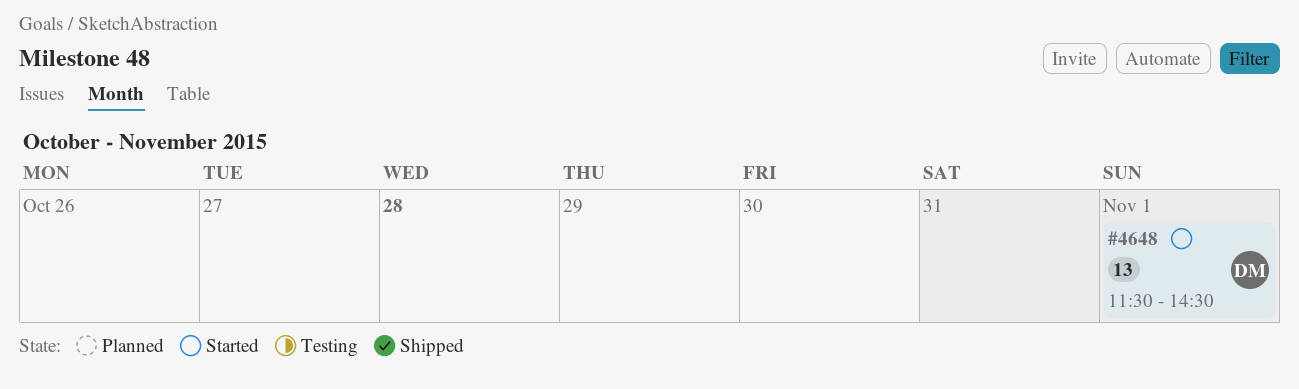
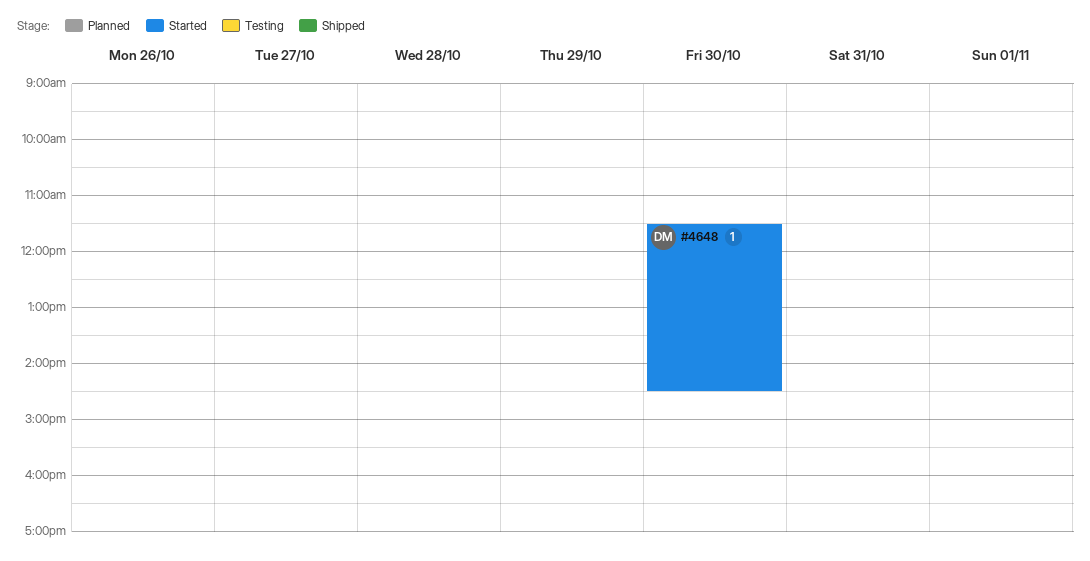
#4648, estimate: 13 -> 1
#4648, day: Nov 1 -> Oct 30

